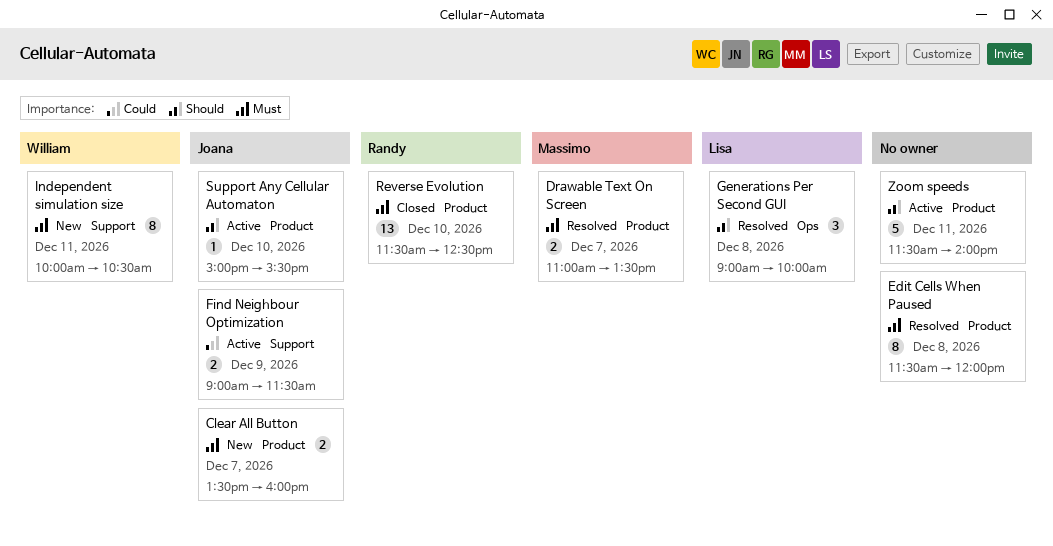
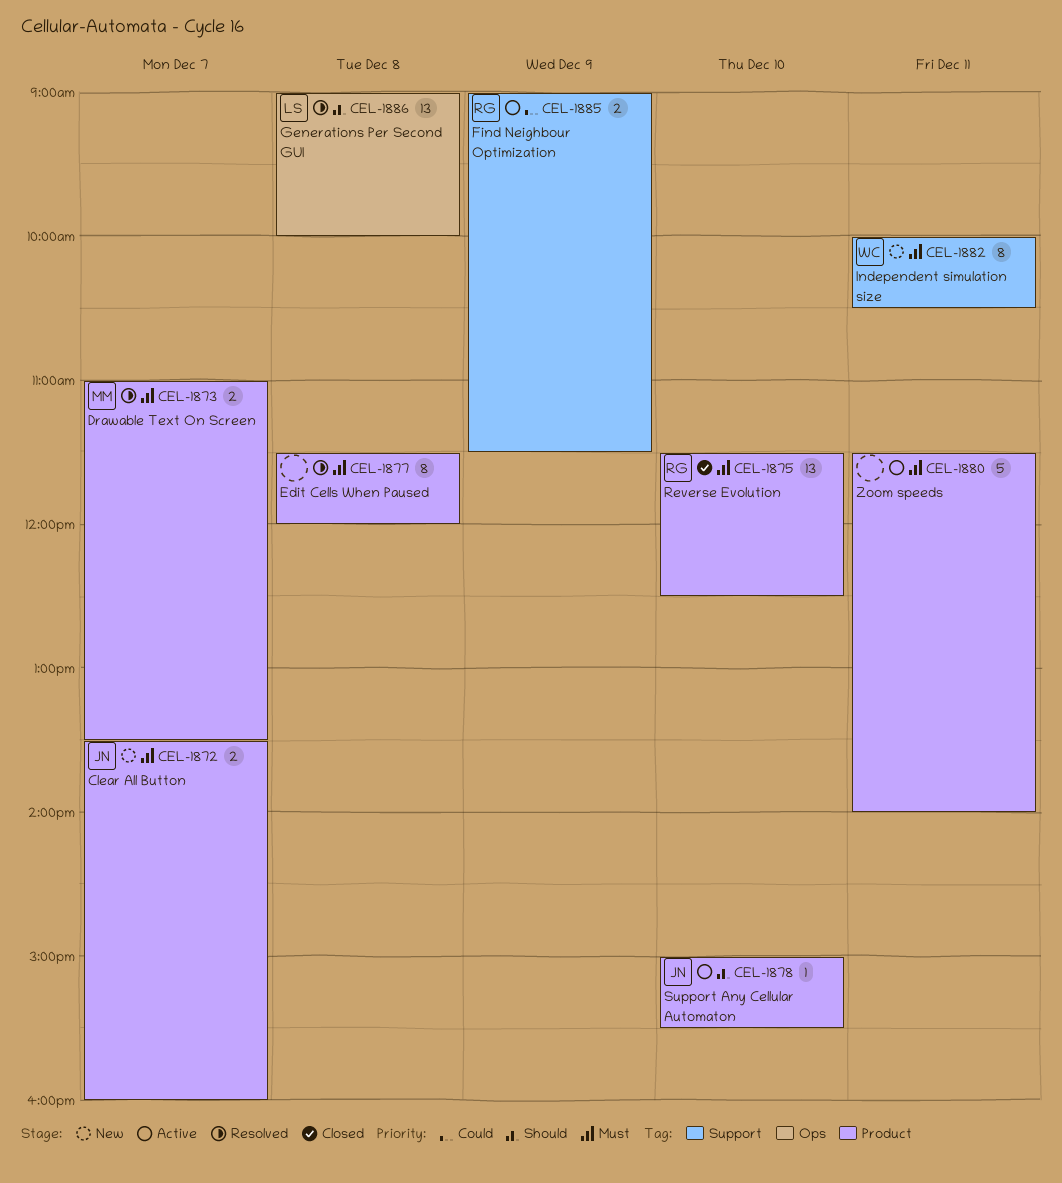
Find Neighbour Optimization, owner: Joana -> Randy
Generations Per Second GUI, estimate: 3 -> 13
Zoom speeds, priority: Should -> Must

